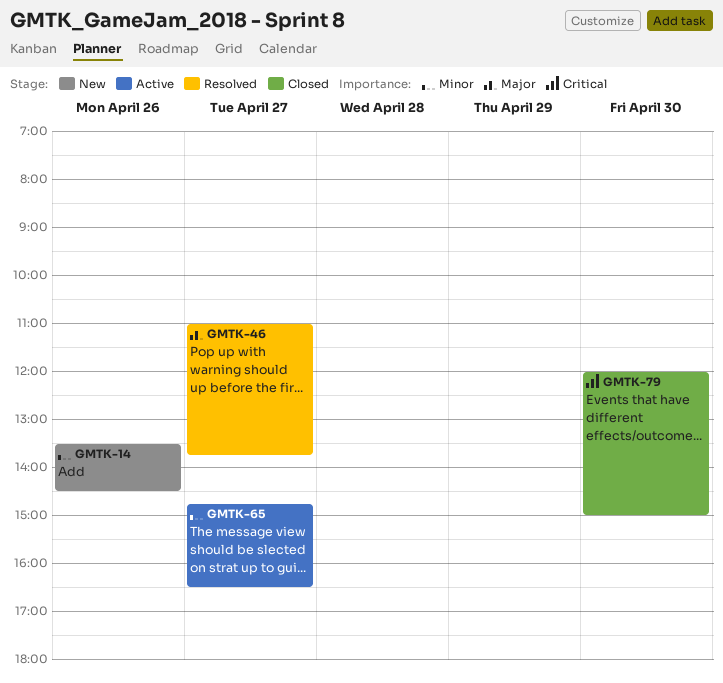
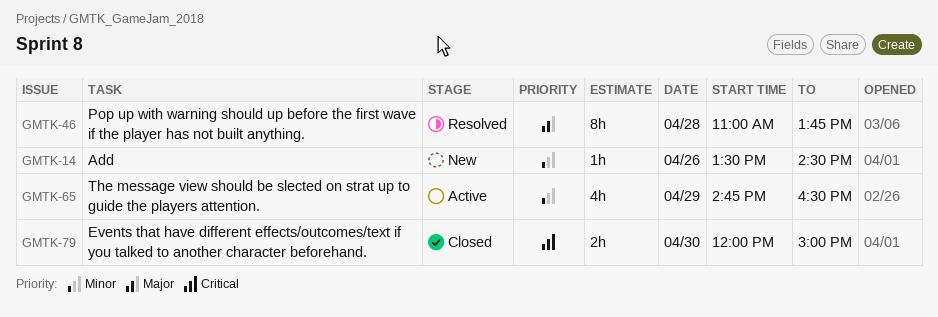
GMTK-46, day: Apr 27 -> Apr 28
GMTK-65, day: Apr 27 -> Apr 29

